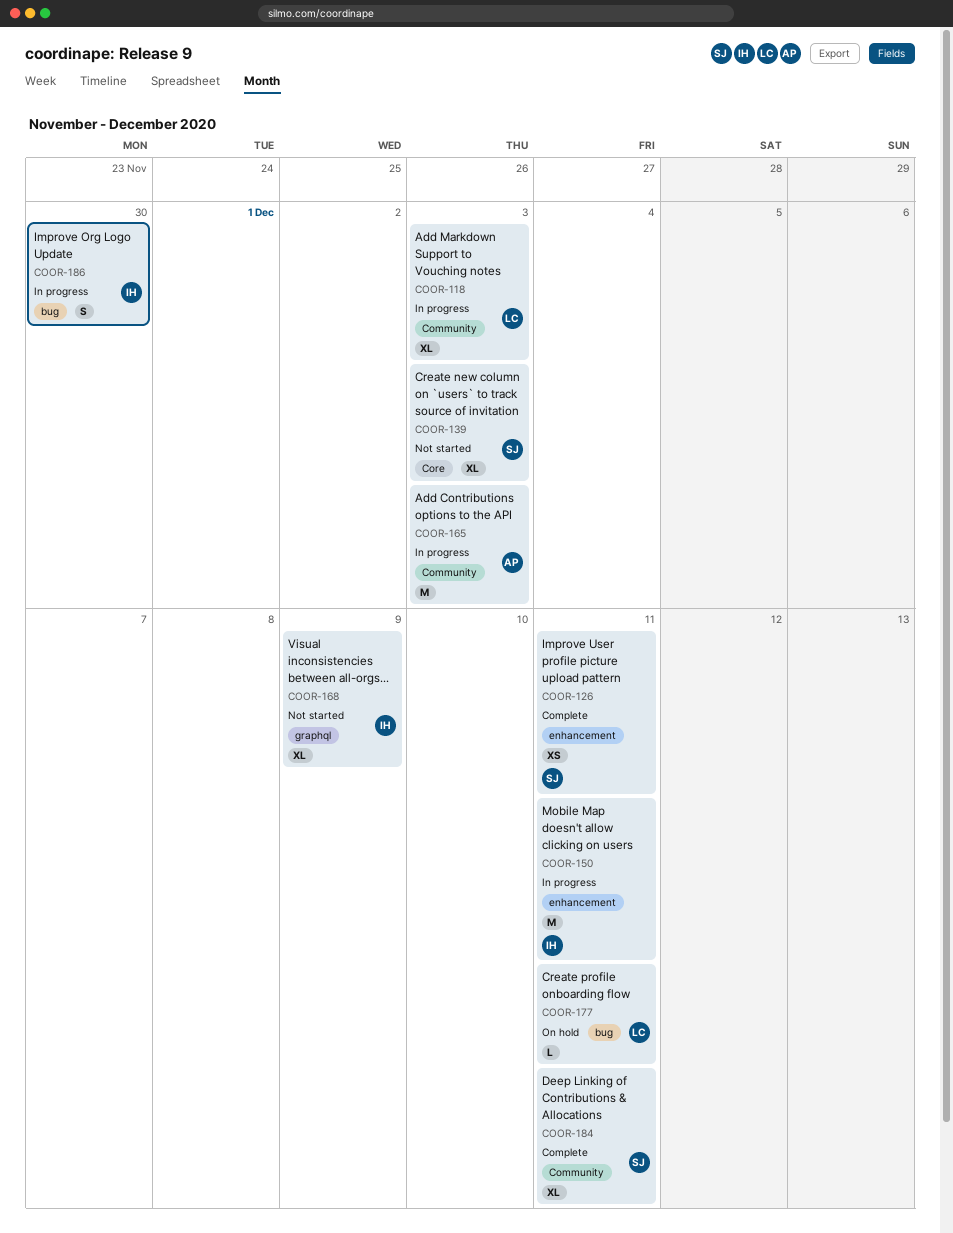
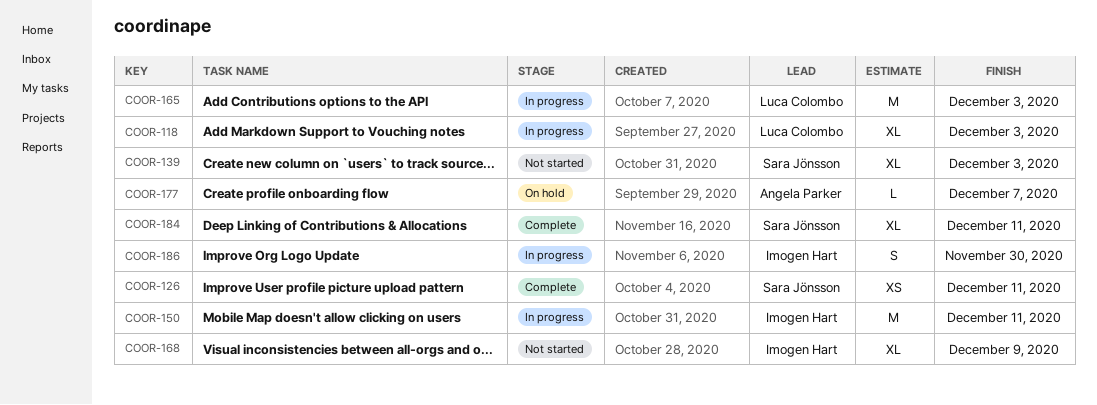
COOR-165, owner: Angela Parker -> Luca Colombo
COOR-177, owner: Luca Colombo -> Angela Parker
COOR-177, due: Dec 11 -> Dec 7

